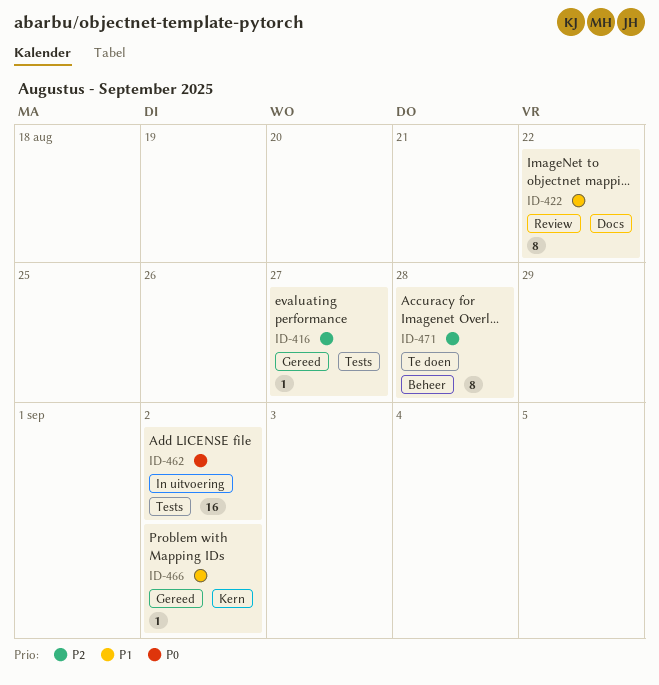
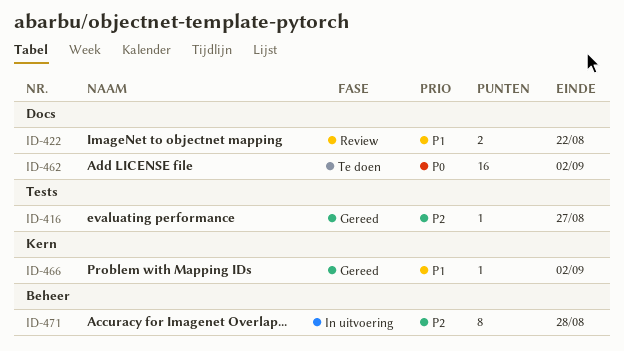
ID-422, estimate: 8 -> 2
ID-462, status: In uitvoering -> Te doen
ID-462, label: Tests -> Docs
ID-471, status: Te doen -> In uitvoering

